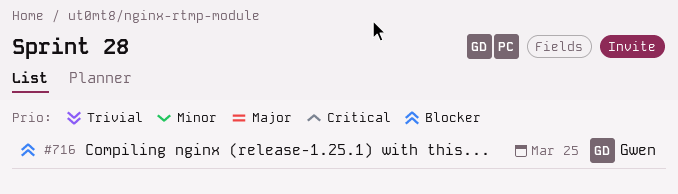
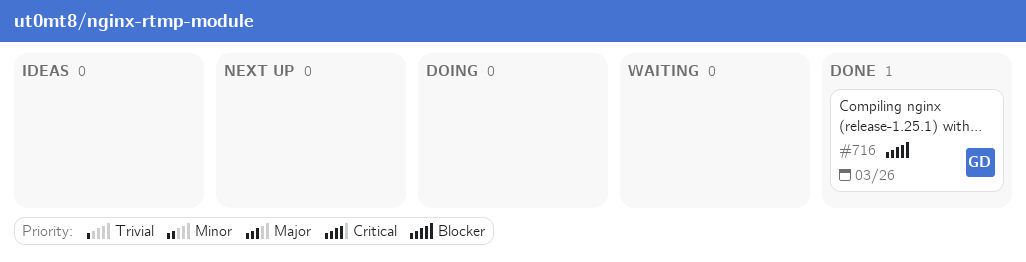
#716, due: Mar 25 -> Mar 26

